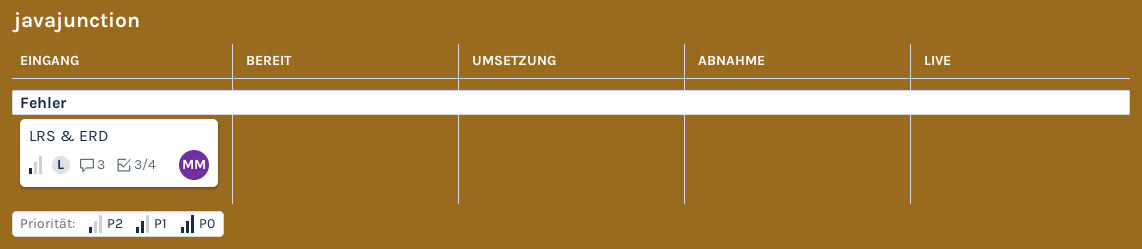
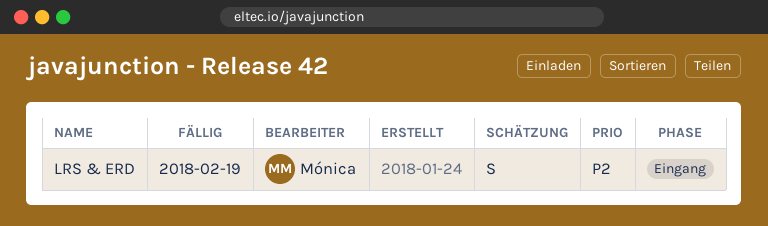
LRS & ERD, estimate: L -> S

